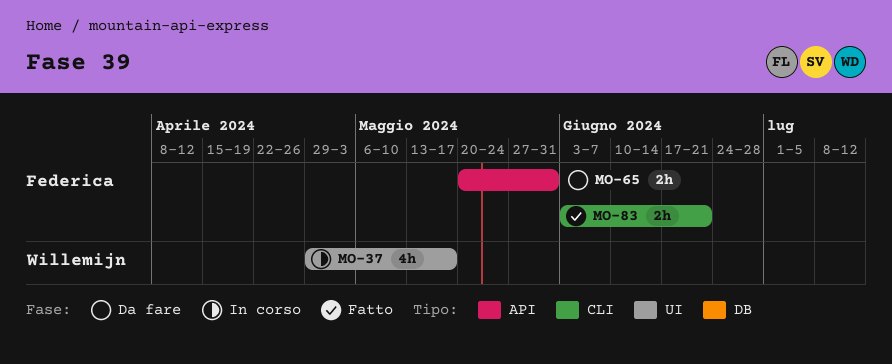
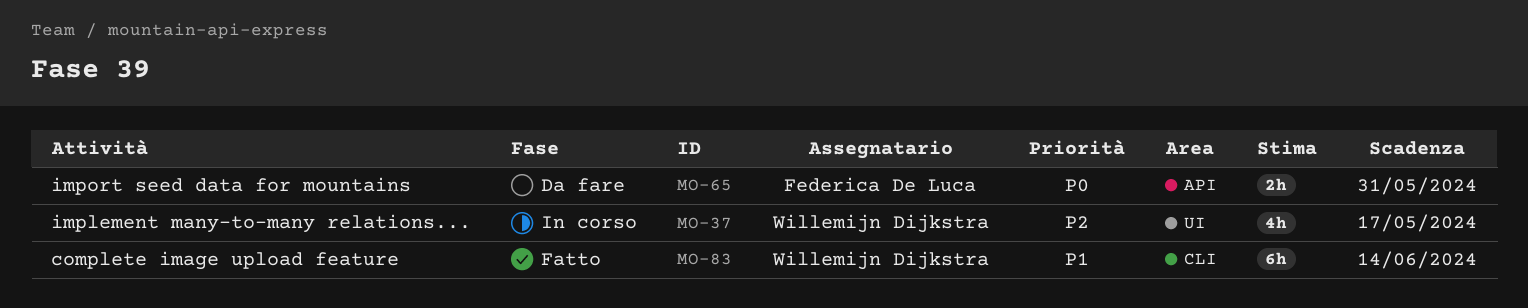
MO-83, owner: Federica De Luca -> Willemijn Dijkstra
MO-83, estimate: 2h -> 6h
MO-83, due: Jun 21 -> Jun 14

